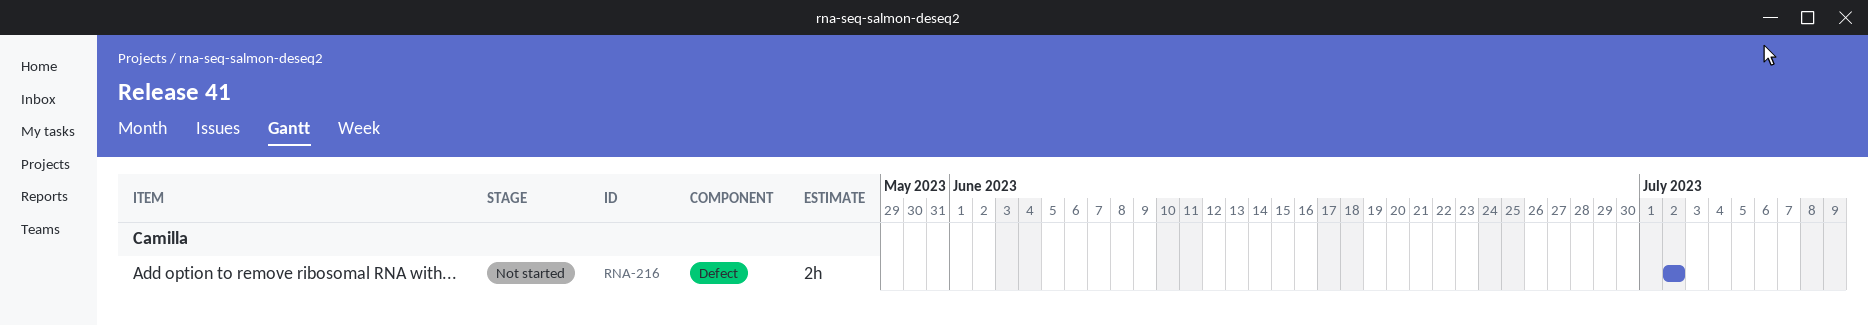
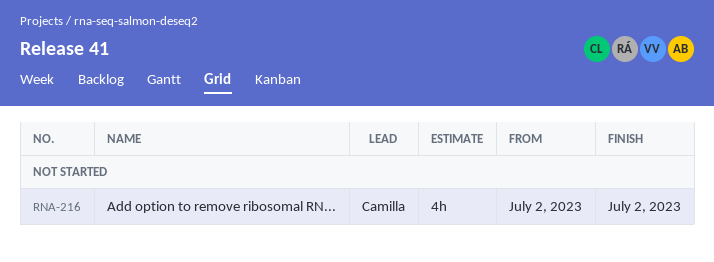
RNA-216, estimate: 2h -> 4h

